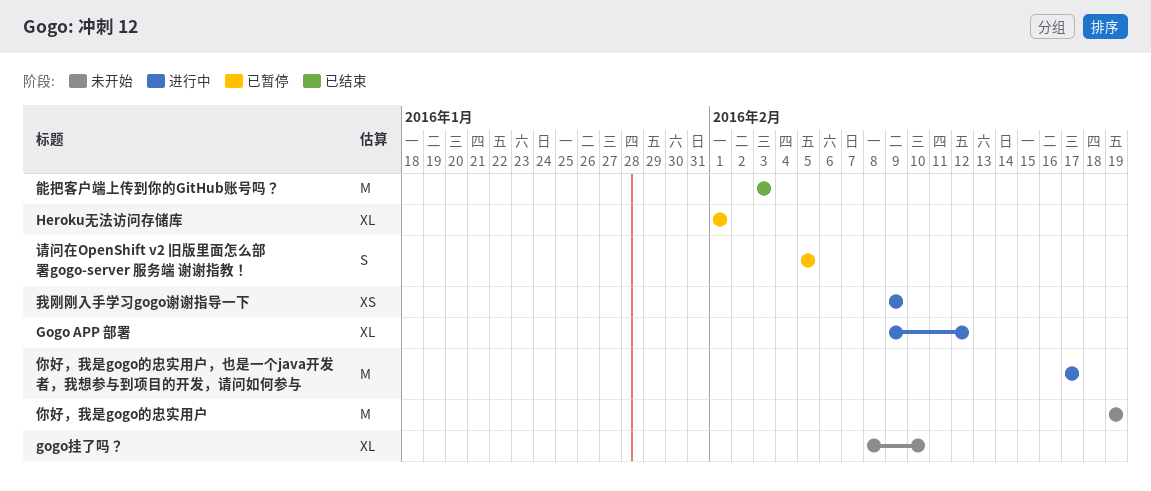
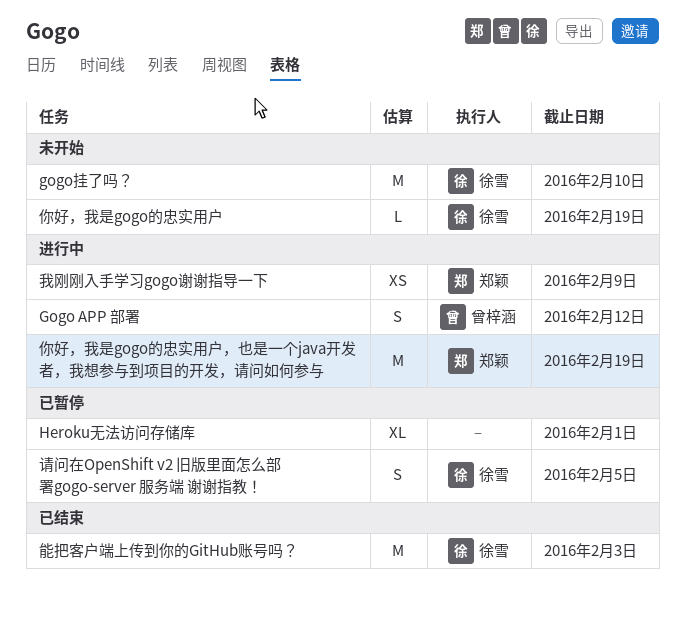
Gogo APP 部署, estimate: XL -> S
gogo挂了吗？, estimate: XL -> M
你好，我是gogo的忠实用户, estimate: M -> L
你好，我是gogo的忠实用户，也是一个java开发者，我想参与到项目的开发，请问如何参与, due: Feb 17 -> Feb 19

